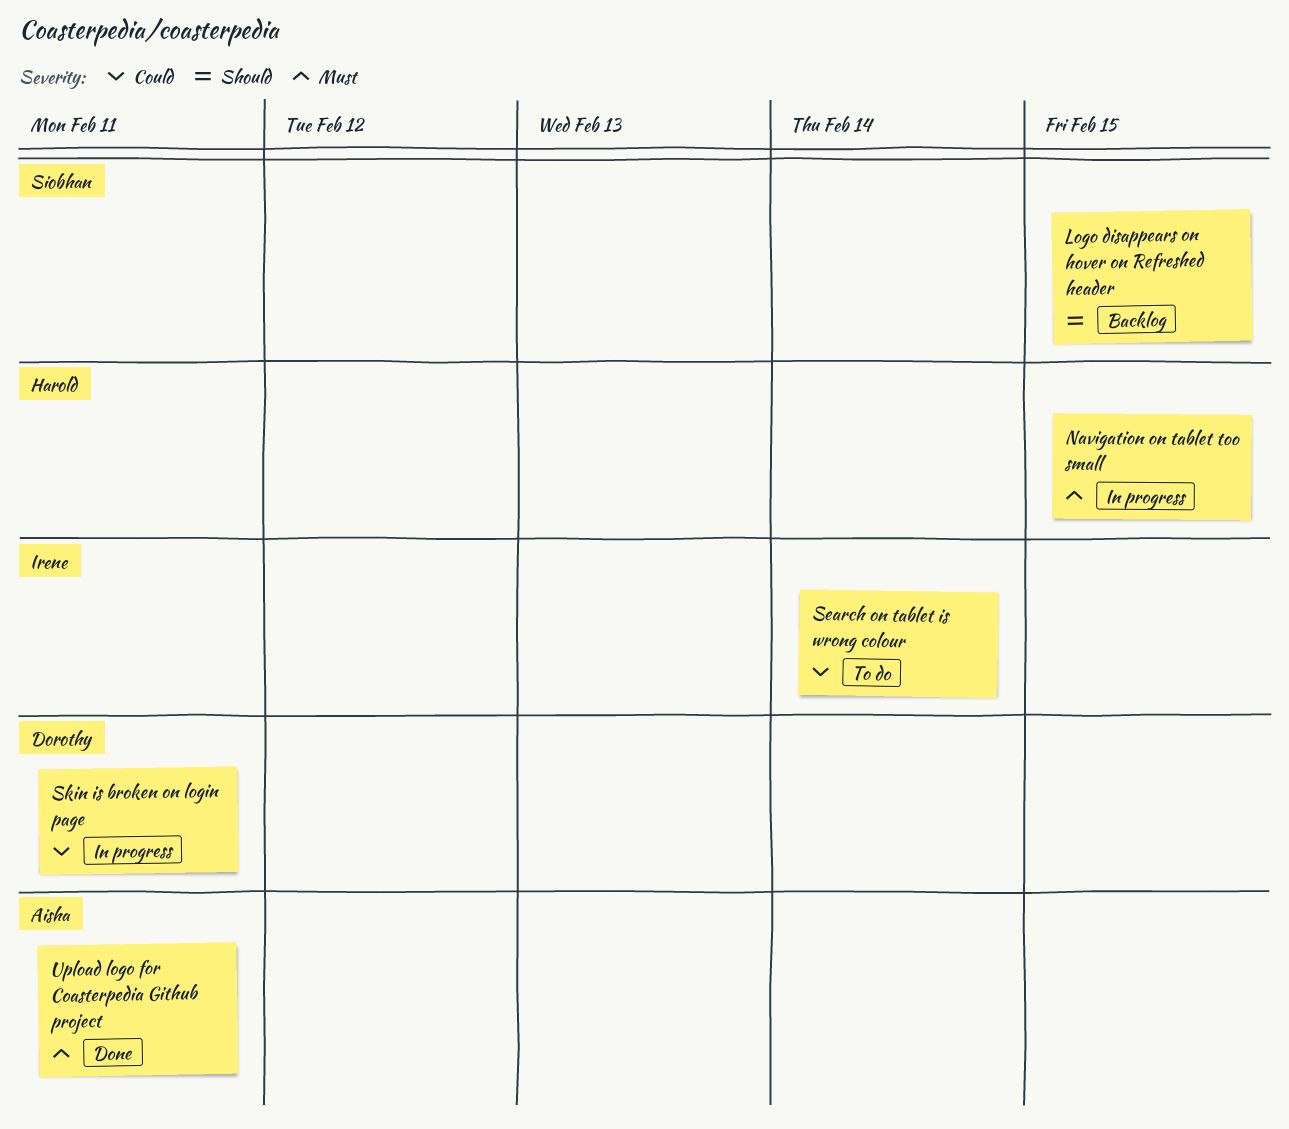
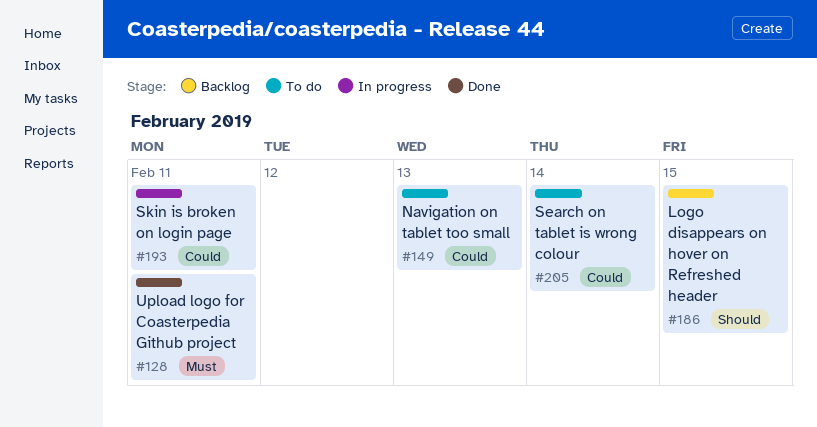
Navigation on tablet too small, status: In progress -> To do
Navigation on tablet too small, priority: Must -> Could
Navigation on tablet too small, due: Feb 15 -> Feb 13

